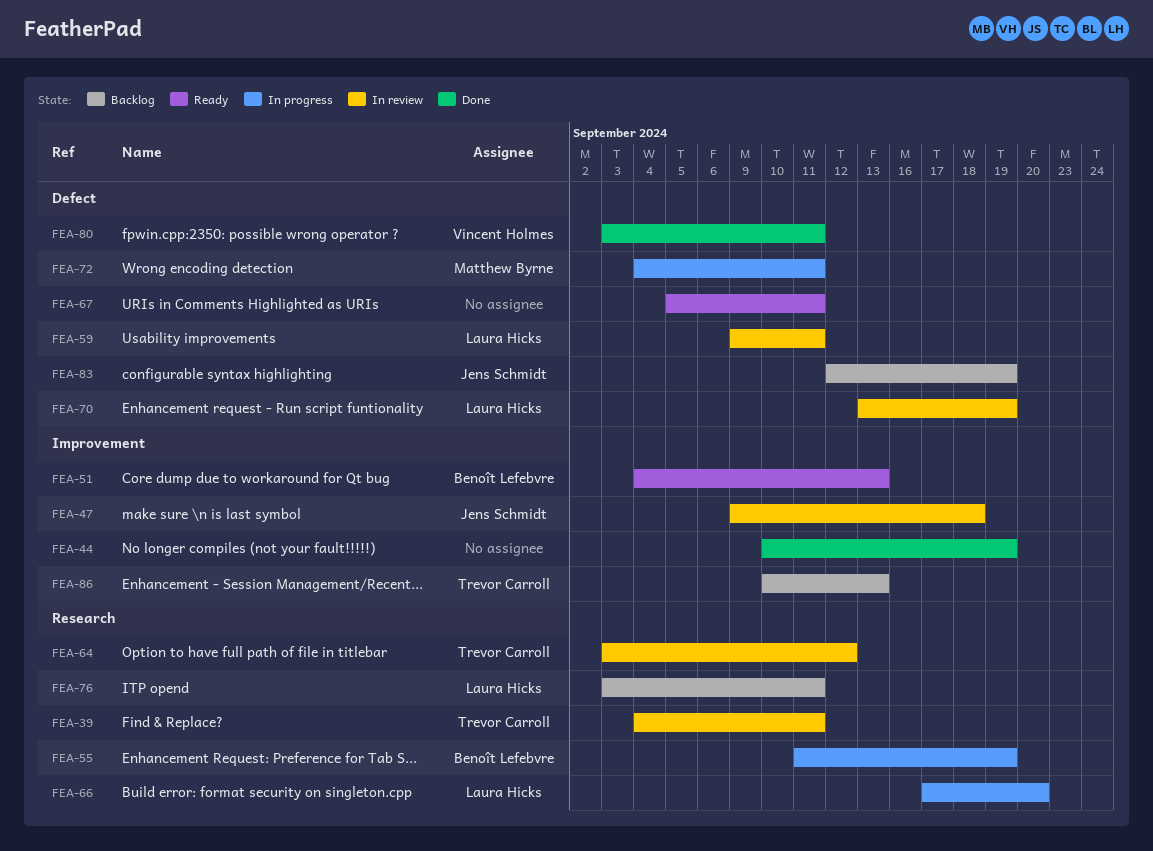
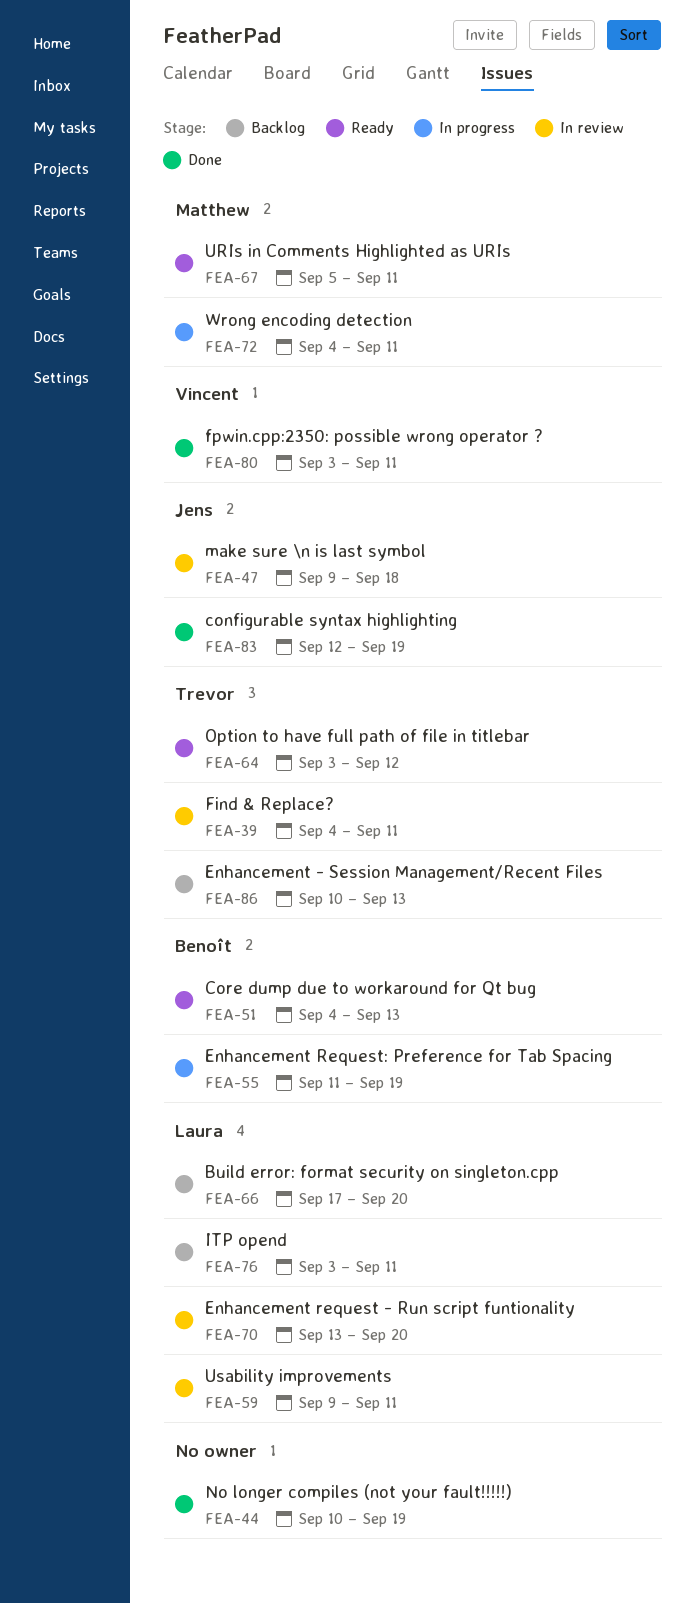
FEA-64, status: In review -> Ready
FEA-66, status: In progress -> Backlog
FEA-67, owner: none -> Matthew Byrne
FEA-70, due: Sep 19 -> Sep 20
FEA-83, status: Backlog -> Done

